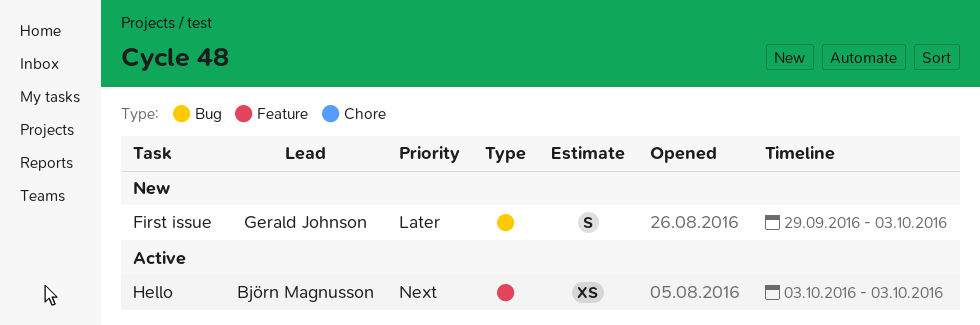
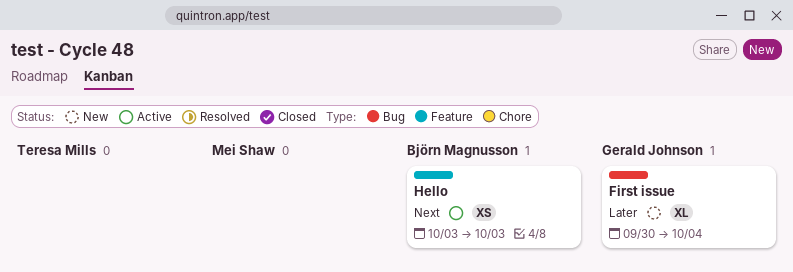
First issue, estimate: S -> XL
First issue, start: Sep 29 -> Sep 30
First issue, due: Oct 3 -> Oct 4

